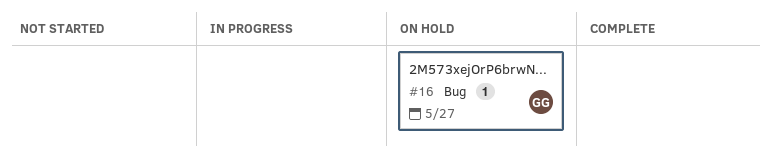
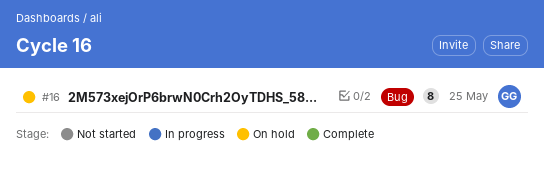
#16, estimate: 1 -> 8
#16, due: May 27 -> May 25

